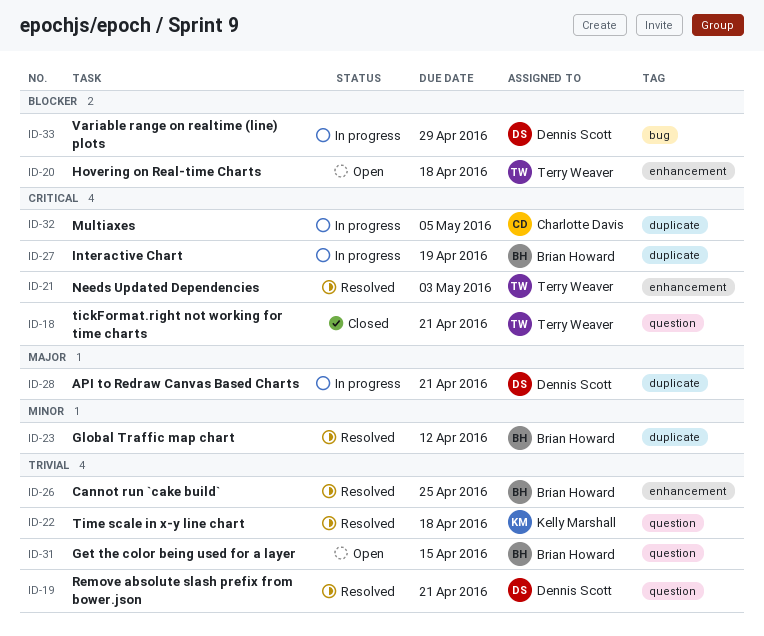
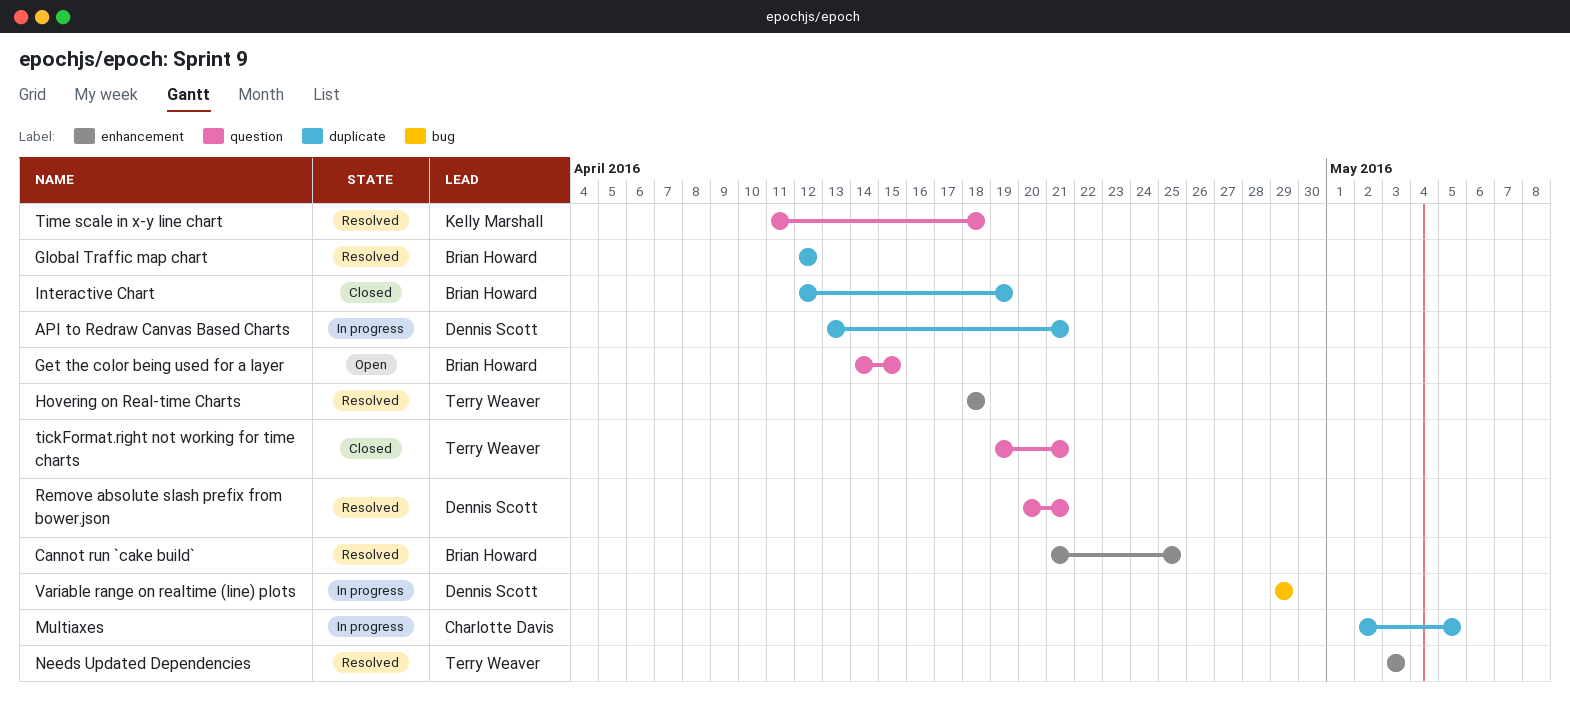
Hovering on Real-time Charts, status: Open -> Resolved
Interactive Chart, status: In progress -> Closed

